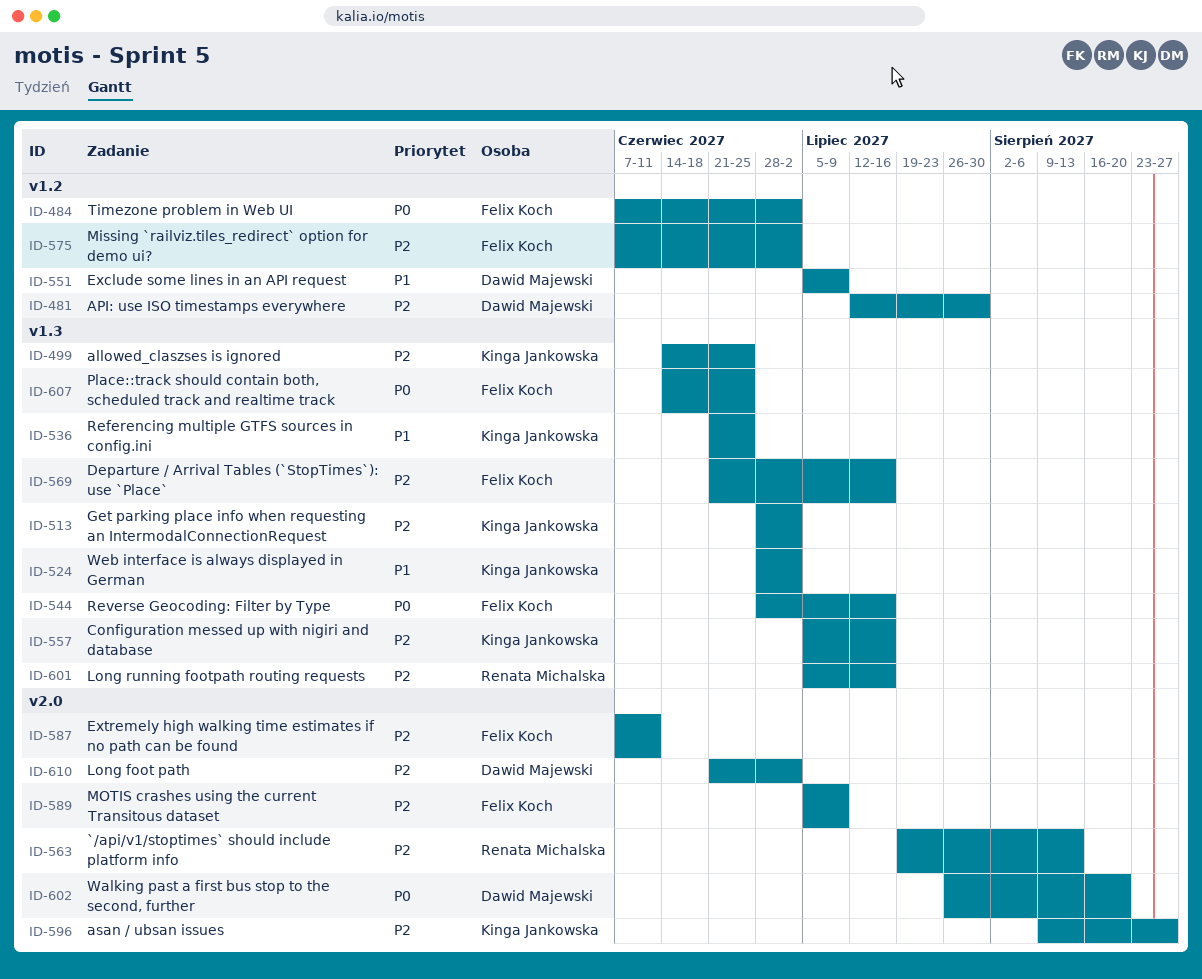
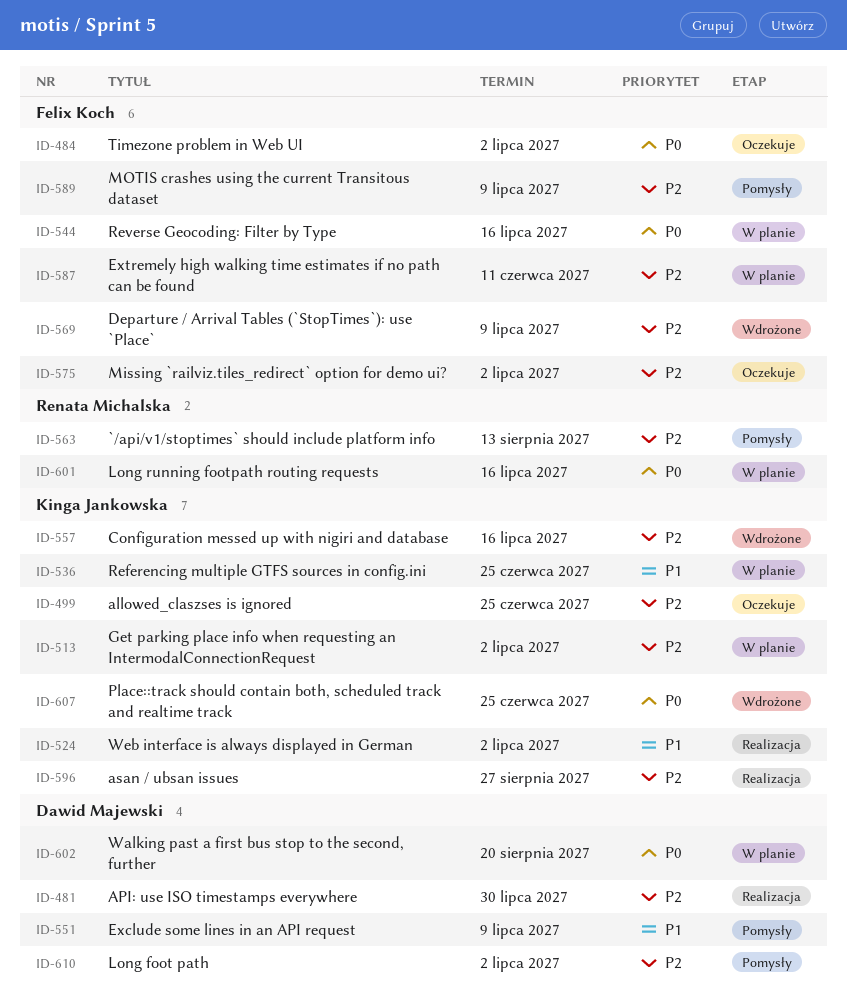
ID-569, due: Jul 16 -> Jul 9
ID-601, priority: P2 -> P0
ID-607, owner: Felix Koch -> Kinga Jankowska

